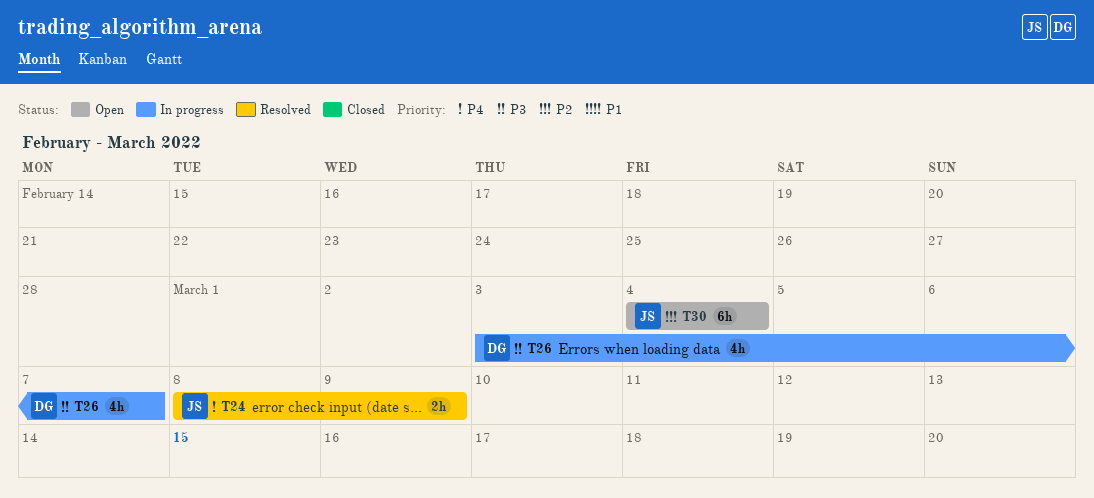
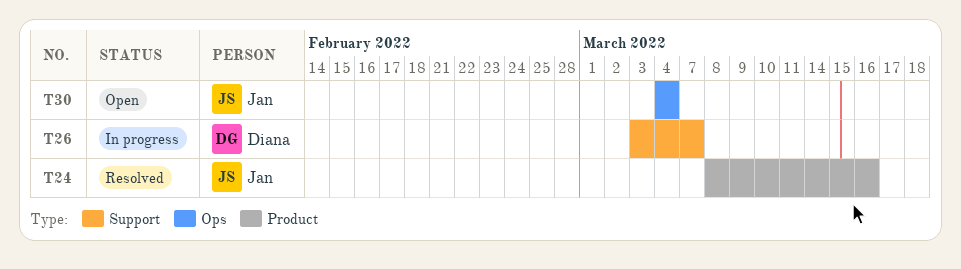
T24, due: Mar 9 -> Mar 16

